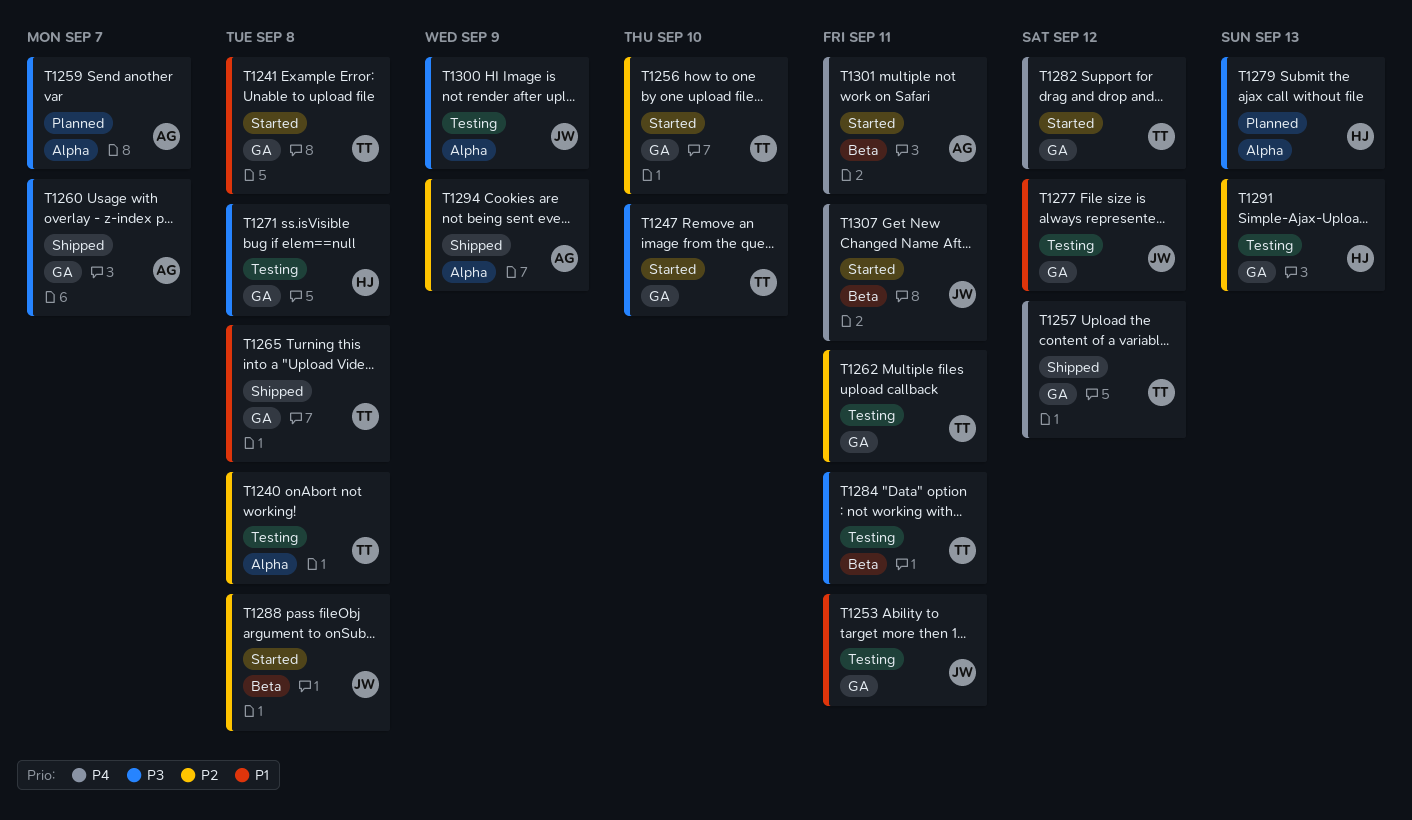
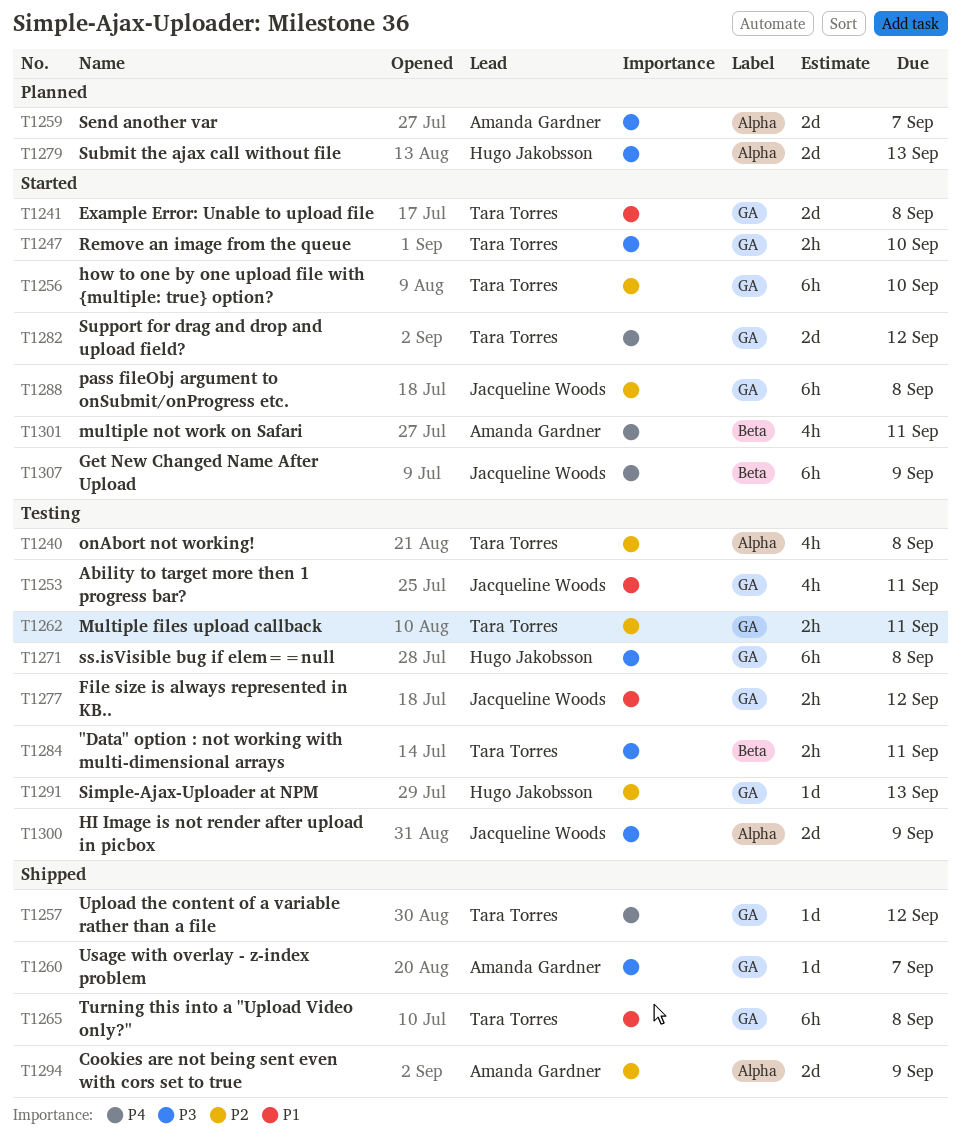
T1288, label: Beta -> GA
T1307, due: Sep 11 -> Sep 9

